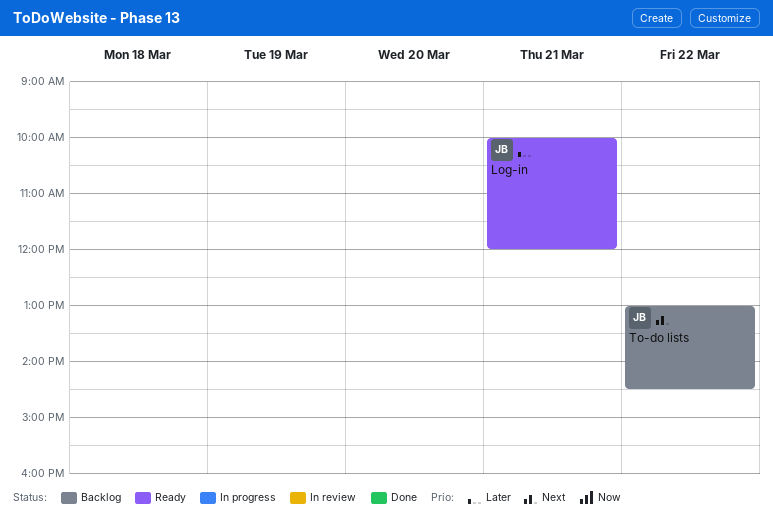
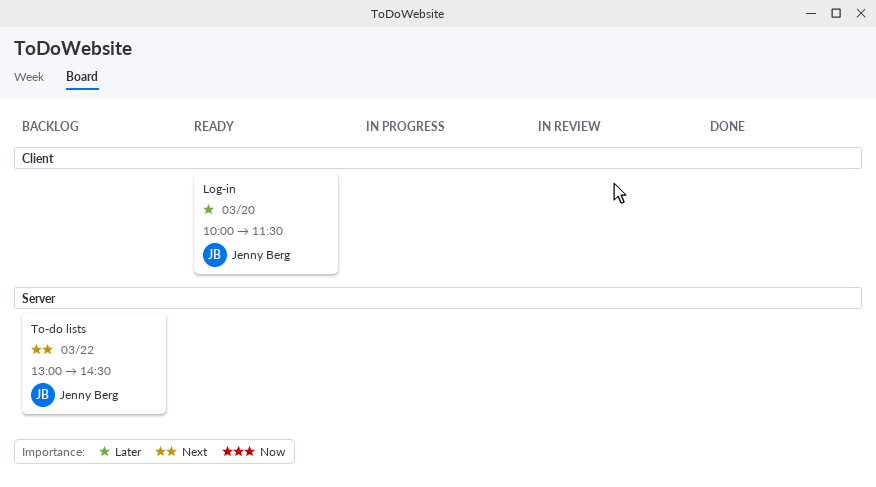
Log-in, day: Mar 21 -> Mar 20
Log-in, ends: 12:00 -> 11:30

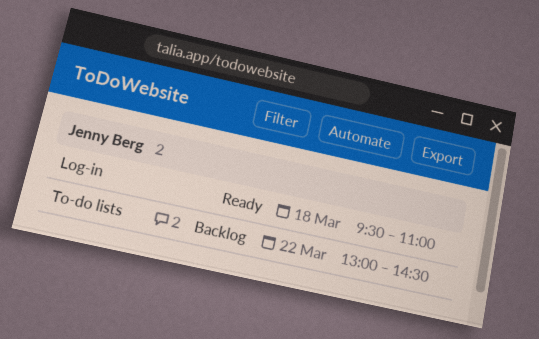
Log-in, day: Mar 20 -> Mar 18
Log-in, begins: 10:00 -> 09:30
Log-in, ends: 11:30 -> 11:00

